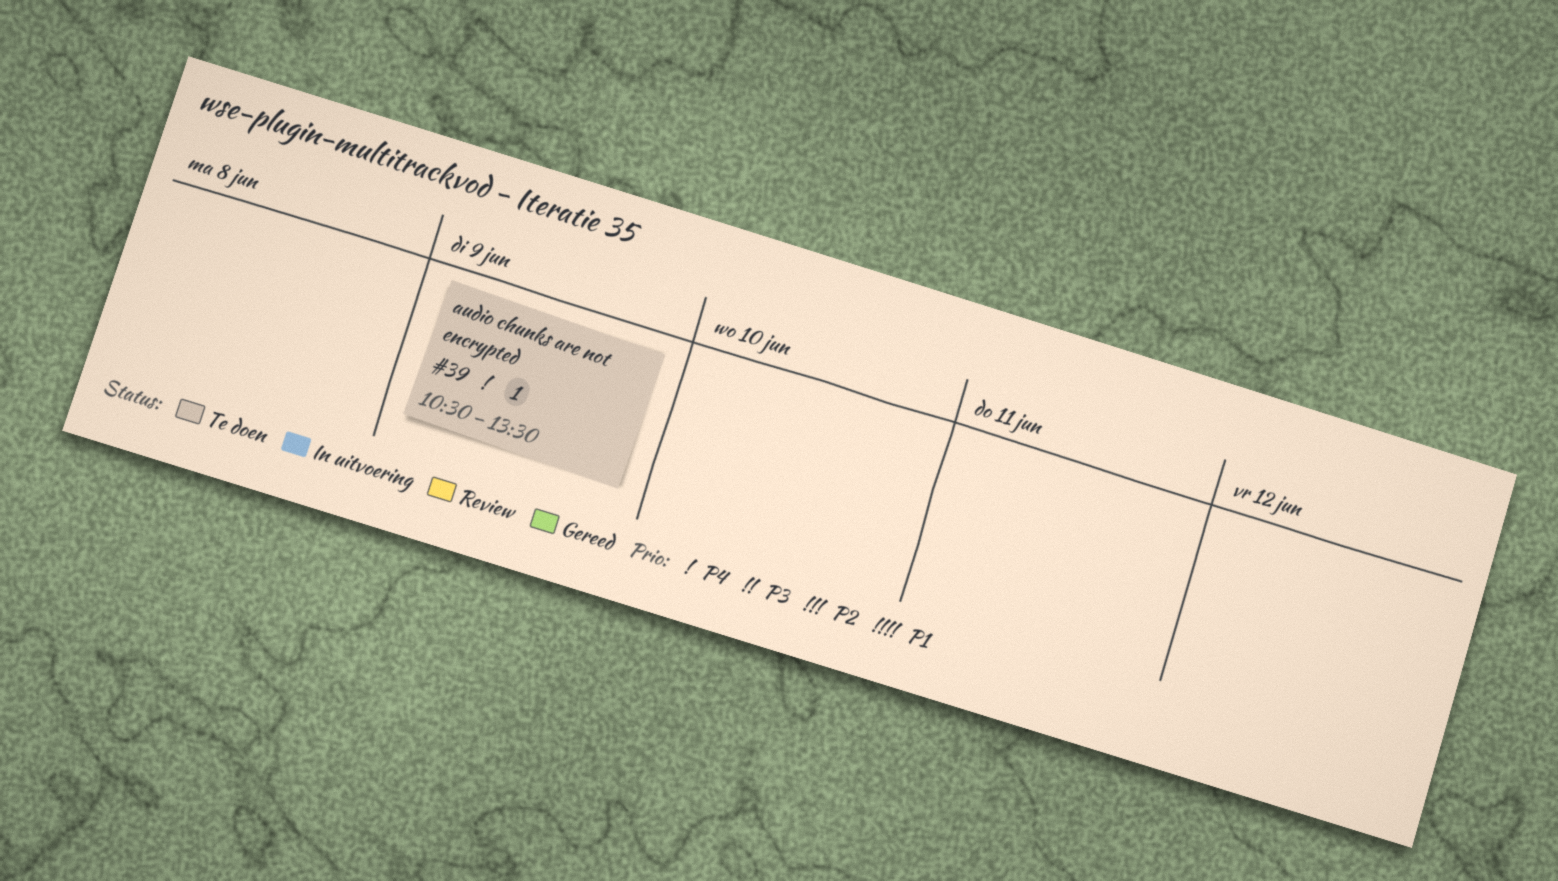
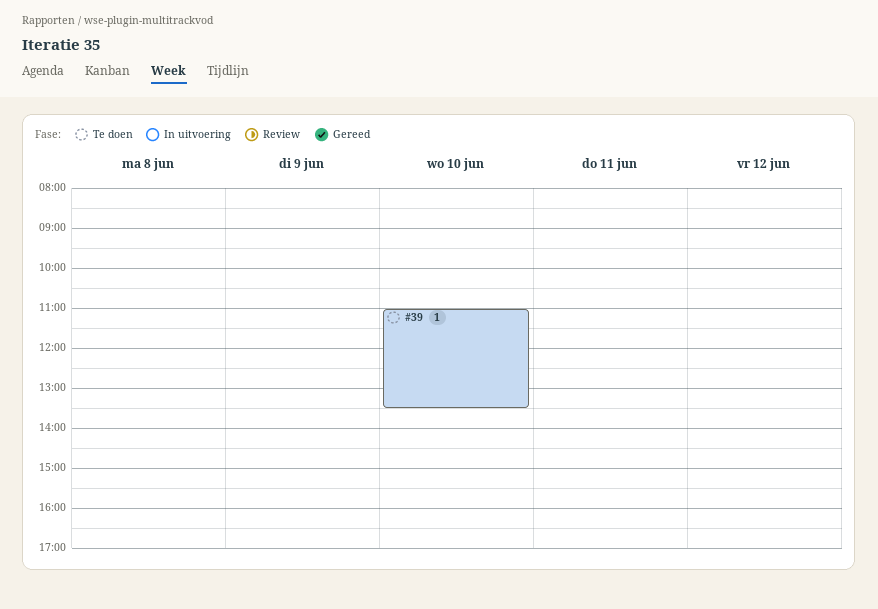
#39, day: Jun 9 -> Jun 10
#39, begins: 10:30 -> 11:00

